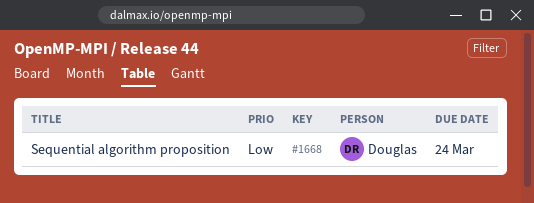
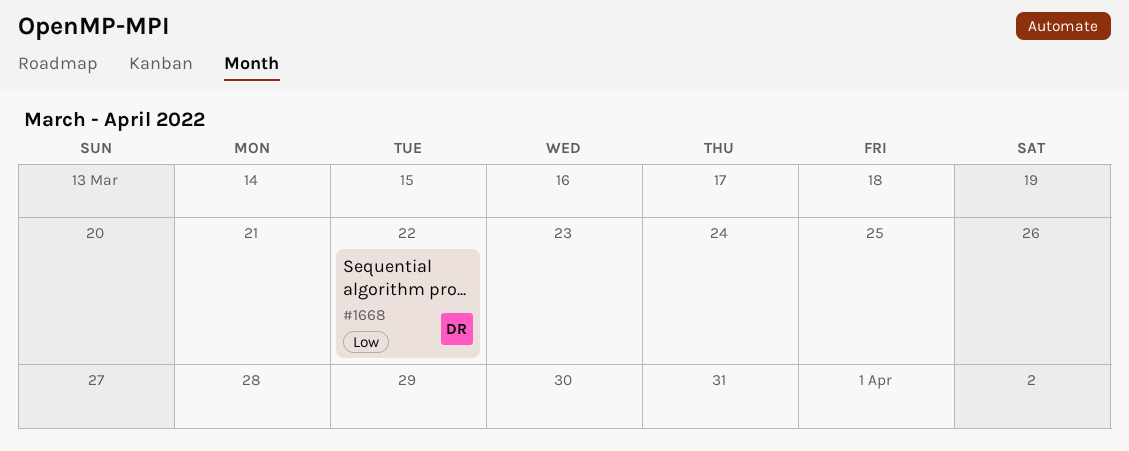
#1668, due: Mar 24 -> Mar 22

